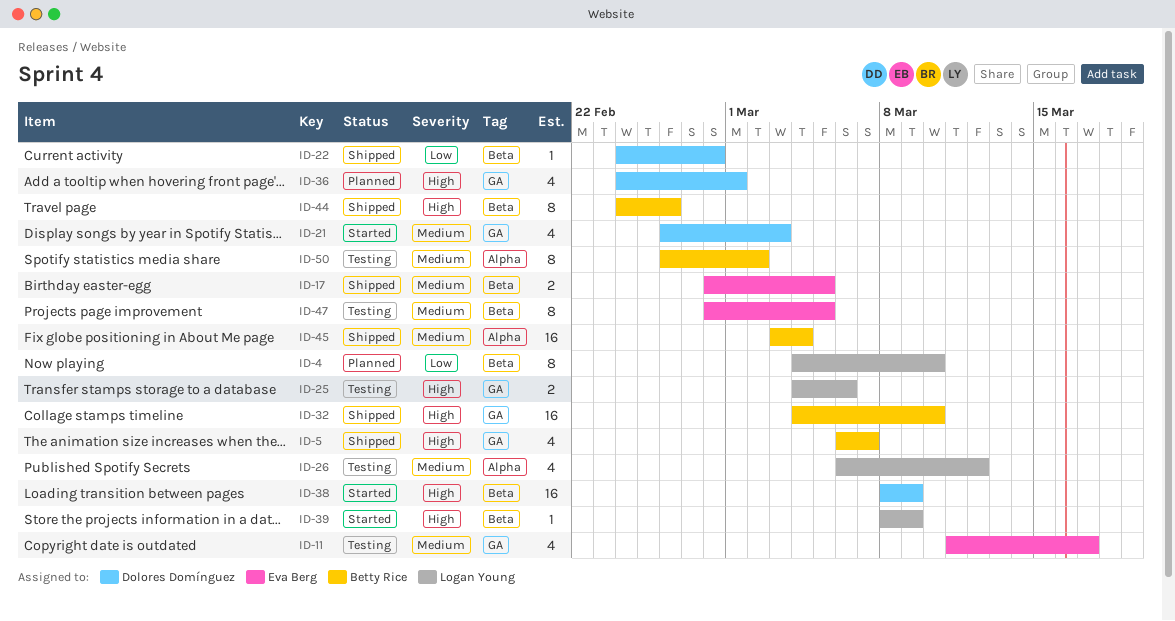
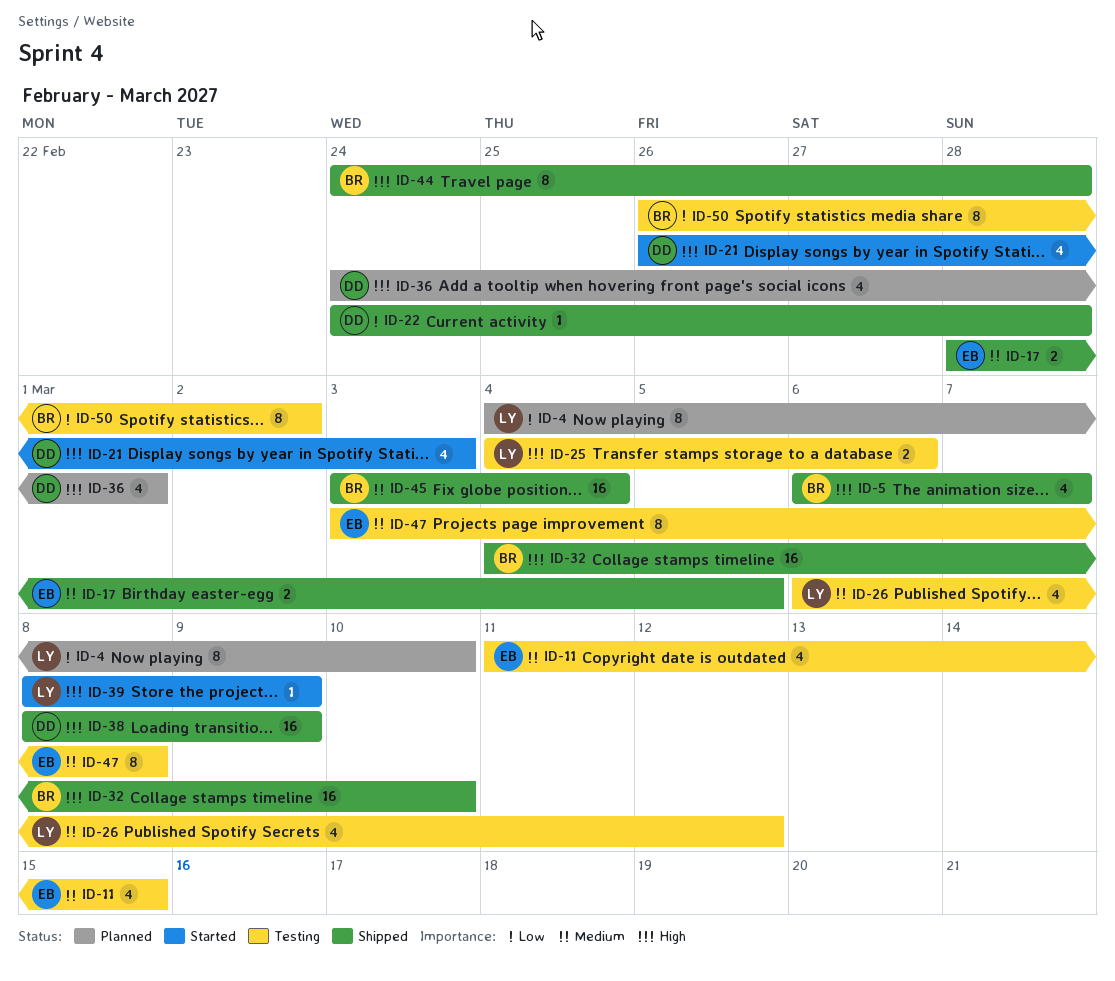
ID-11, due: Mar 17 -> Mar 15
ID-21, priority: Medium -> High
ID-38, status: Started -> Shipped
ID-44, due: Feb 26 -> Feb 28
ID-47, start: Feb 28 -> Mar 3
ID-47, due: Mar 5 -> Mar 8
ID-50, priority: Medium -> Low

